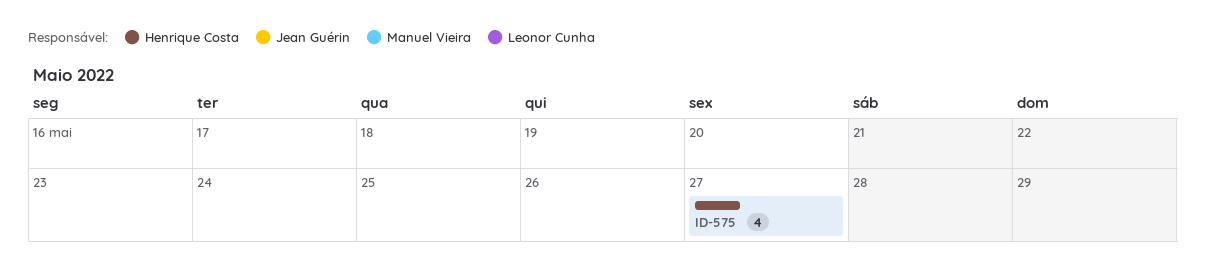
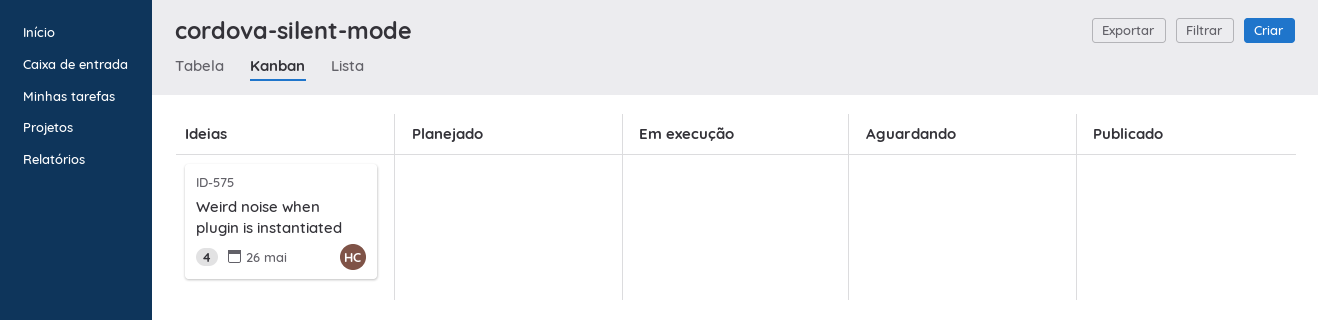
ID-575, due: May 27 -> May 26

